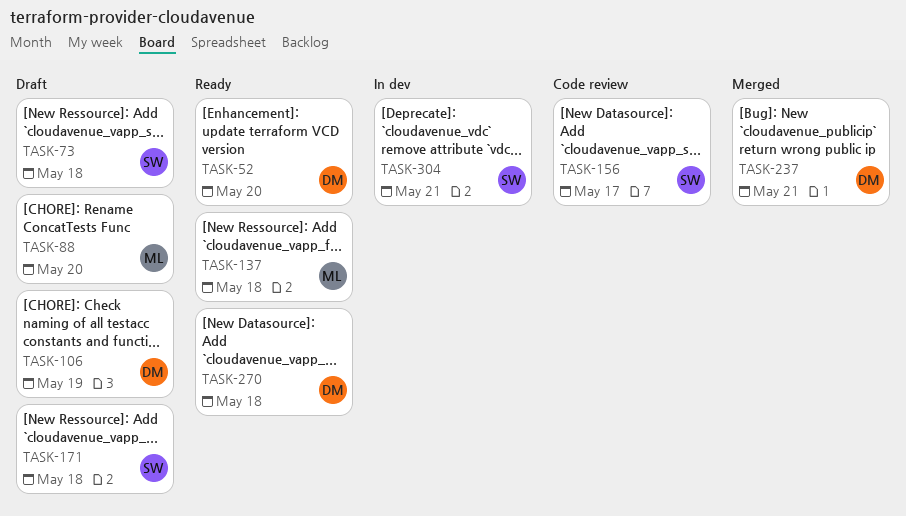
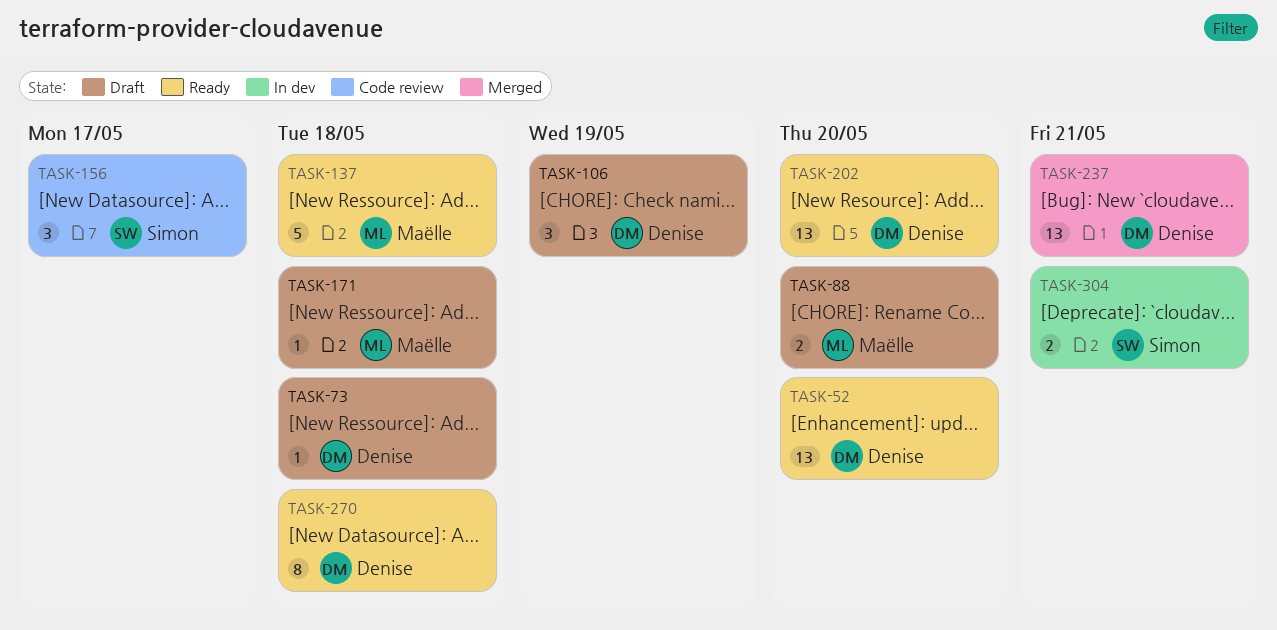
TASK-73, owner: Simon -> Denise
TASK-171, owner: Simon -> Maëlle
TASK-202: none -> present

